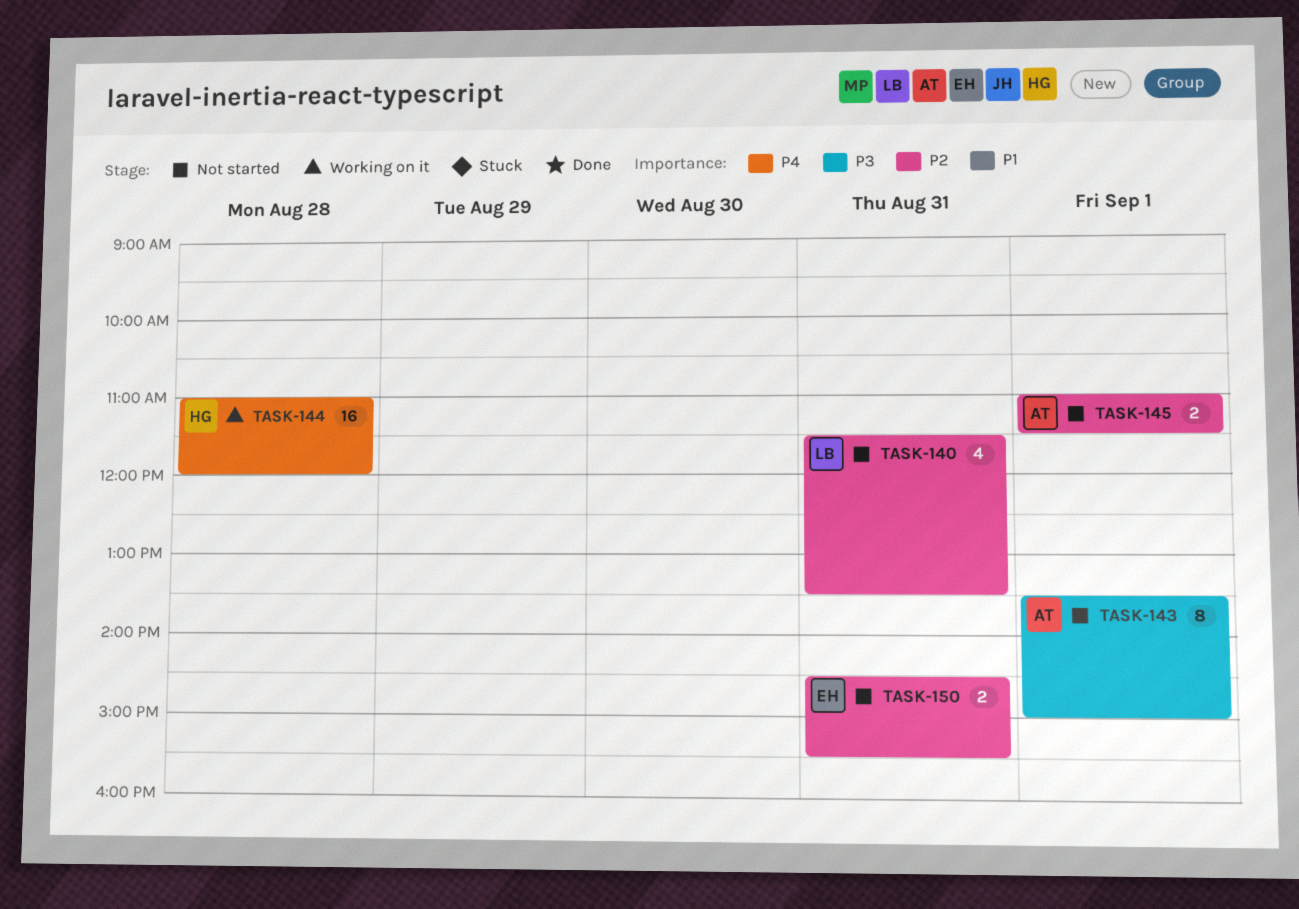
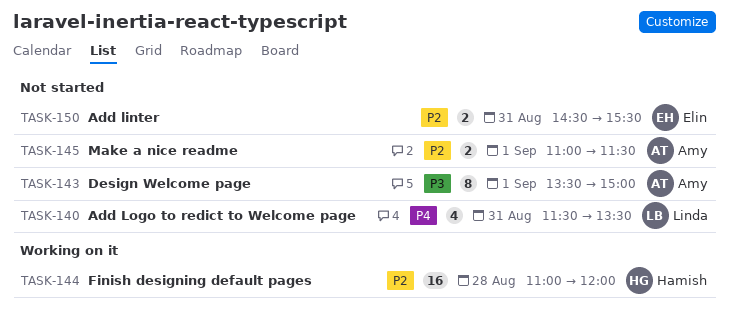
TASK-140, priority: P2 -> P4
TASK-144, priority: P4 -> P2

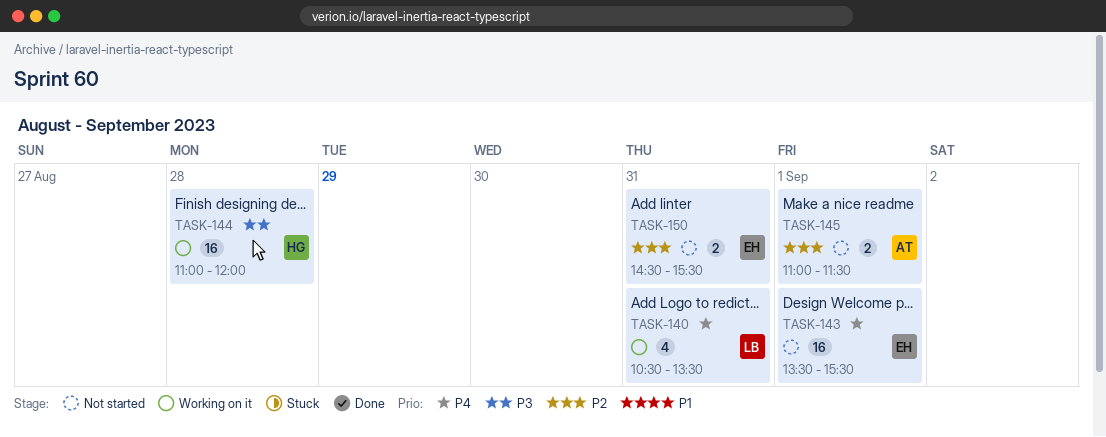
TASK-140, status: Not started -> Working on it
TASK-140, begins: 11:30 -> 10:30
TASK-143, owner: Amy -> Elin
TASK-143, priority: P3 -> P4
TASK-143, estimate: 8 -> 16
TASK-143, ends: 15:00 -> 15:30
TASK-144, priority: P2 -> P3

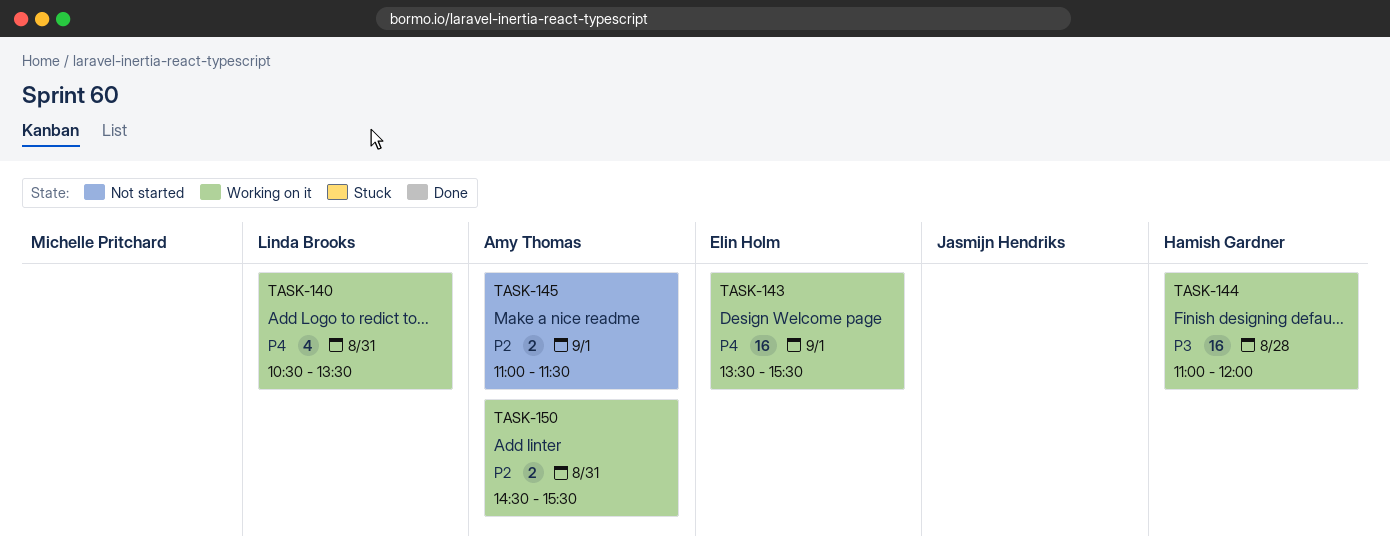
TASK-143, status: Not started -> Working on it
TASK-150, status: Not started -> Working on it
TASK-150, owner: Elin Holm -> Amy Thomas

